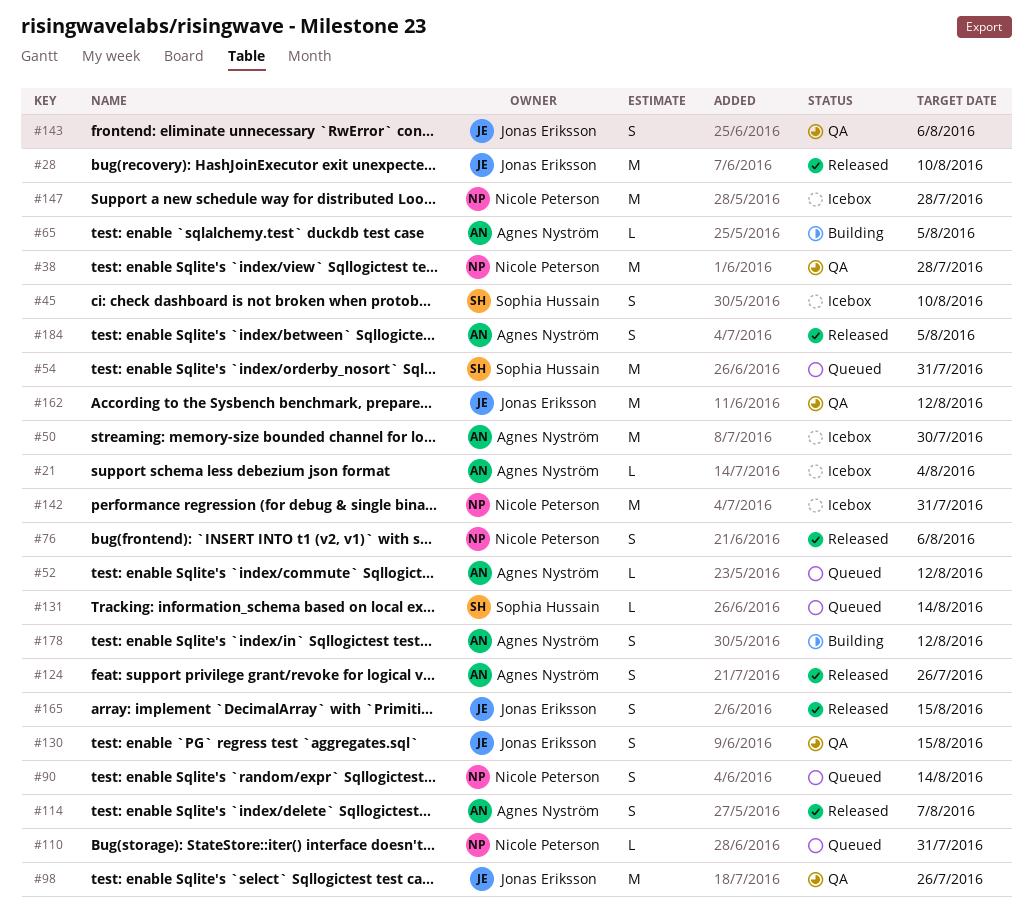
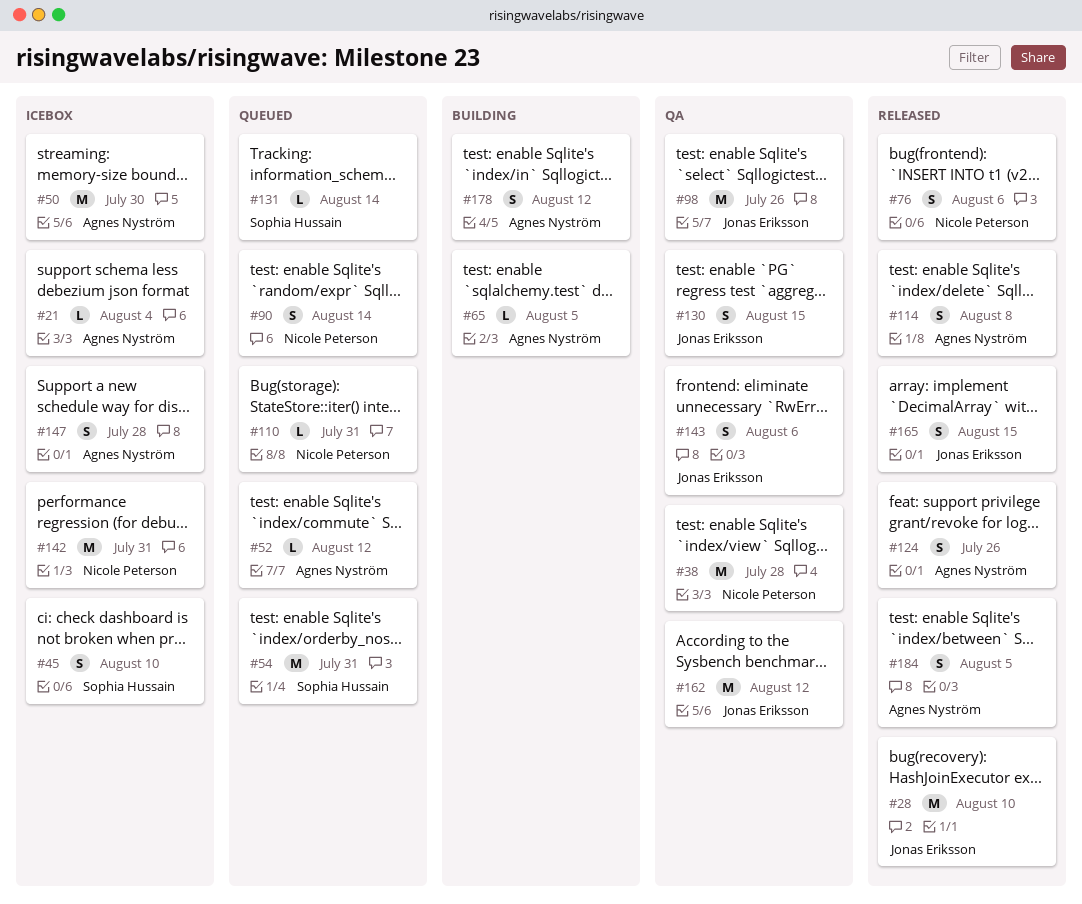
#114, due: Aug 7 -> Aug 8
#147, owner: Nicole Peterson -> Agnes Nyström
#147, estimate: M -> S

